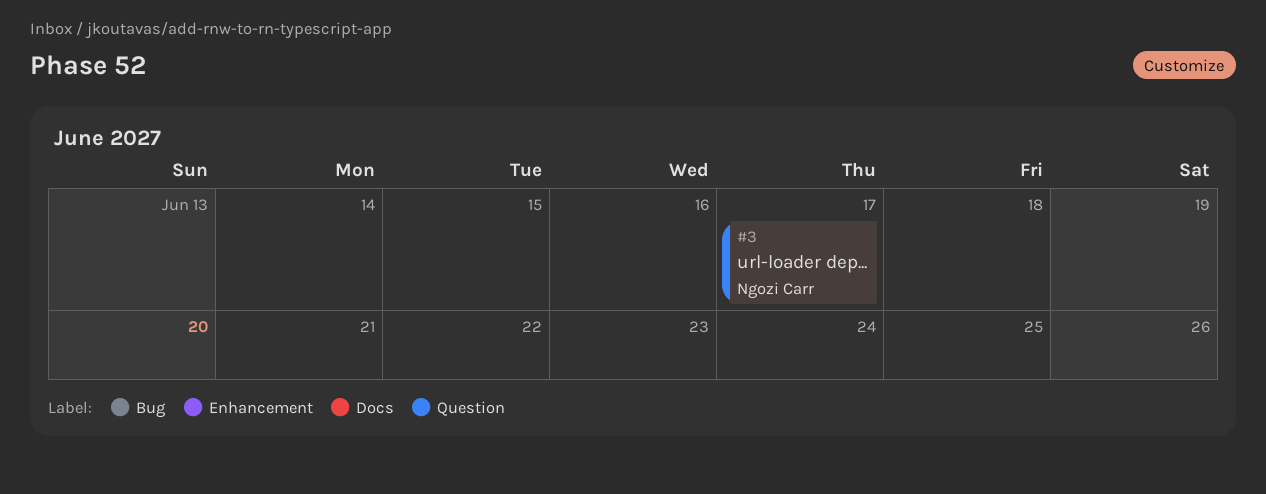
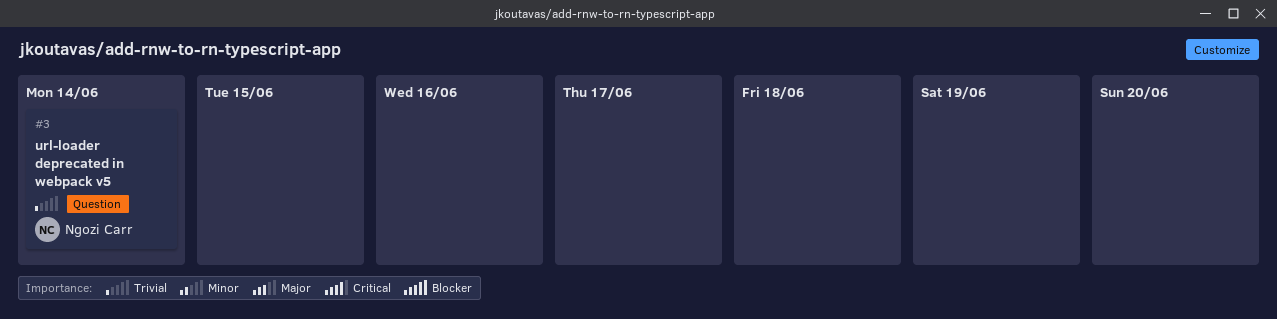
#3, due: Jun 17 -> Jun 14

